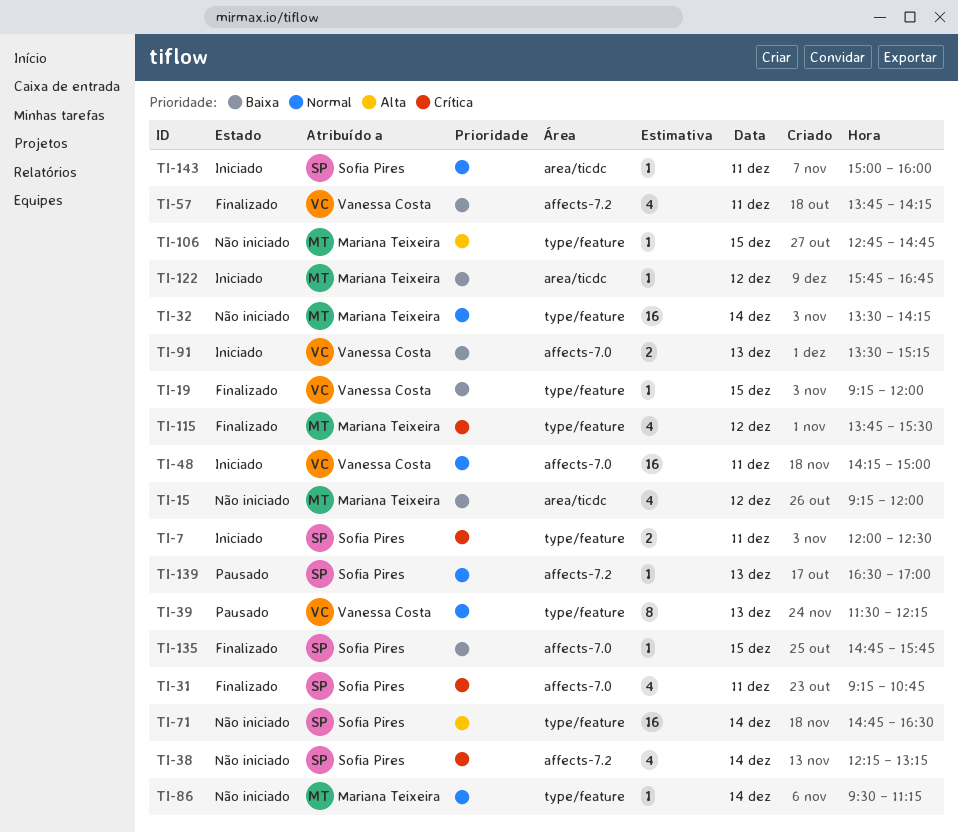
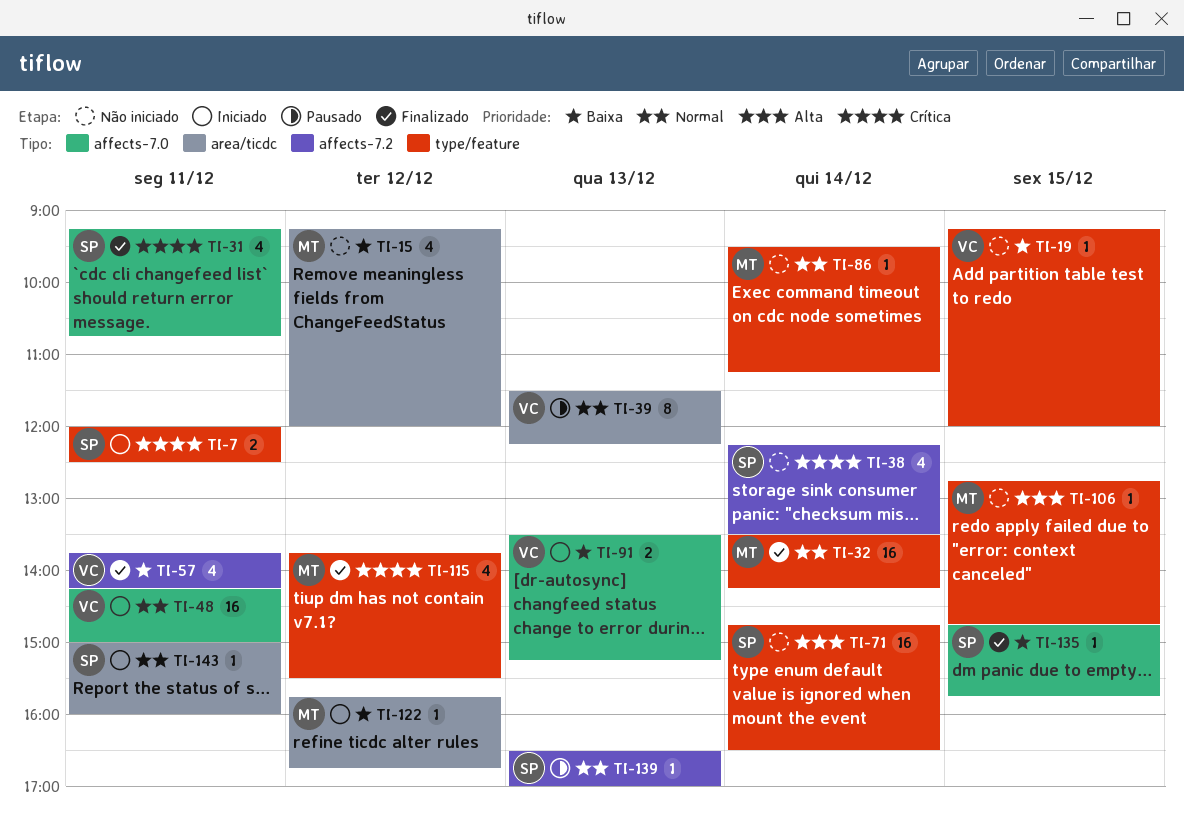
TI-19, status: Finalizado -> Não iniciado
TI-32, status: Não iniciado -> Finalizado
TI-38, ends: 13:15 -> 13:30
TI-39, label: type/feature -> area/ticdc

